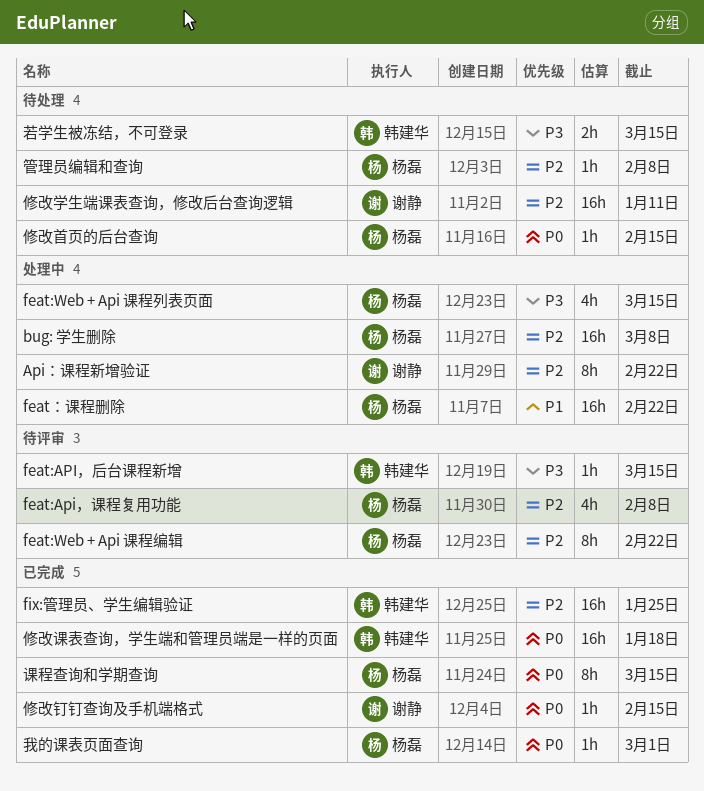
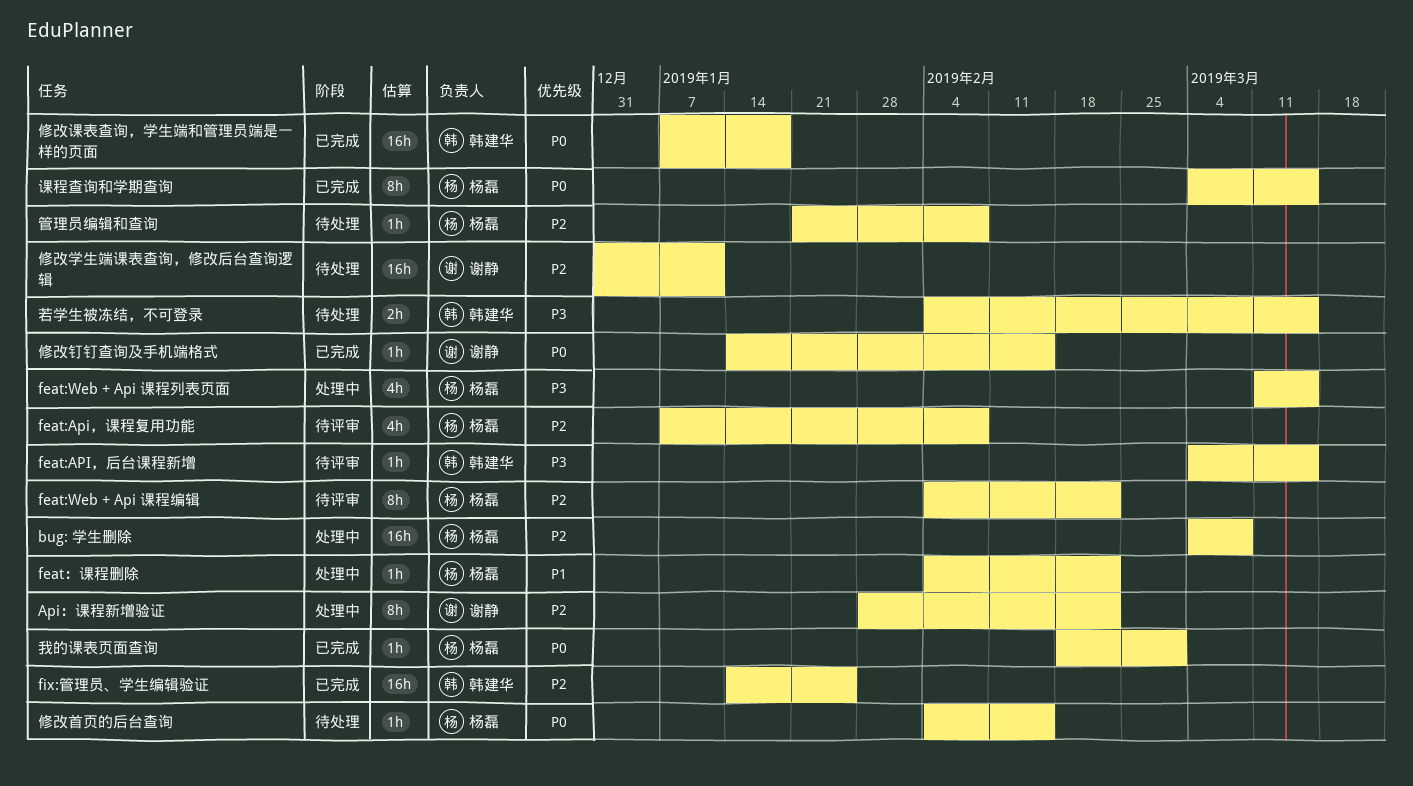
feat：课程删除, estimate: 16h -> 1h

